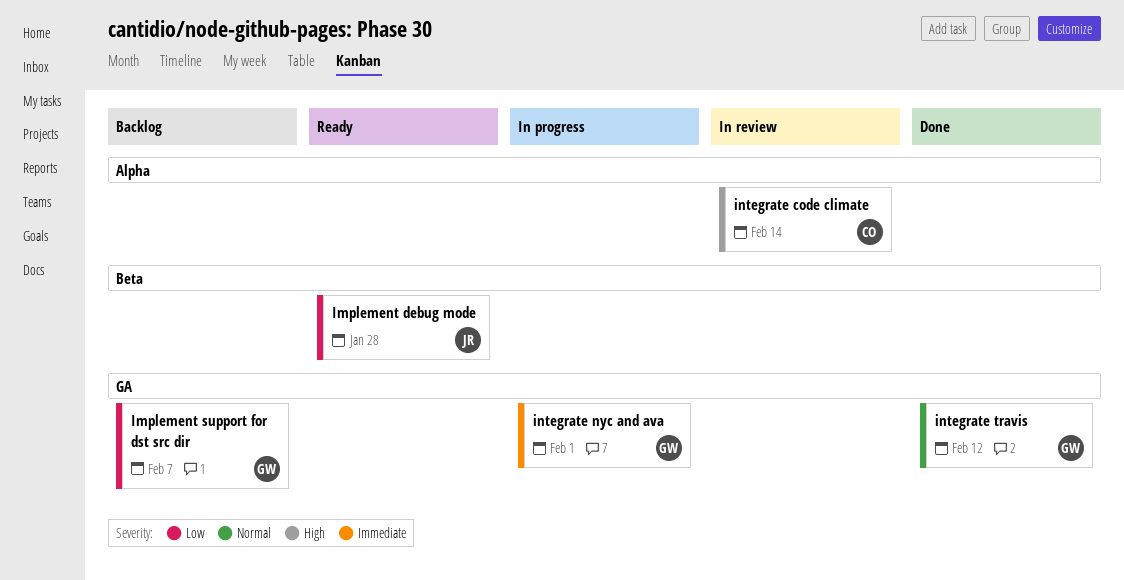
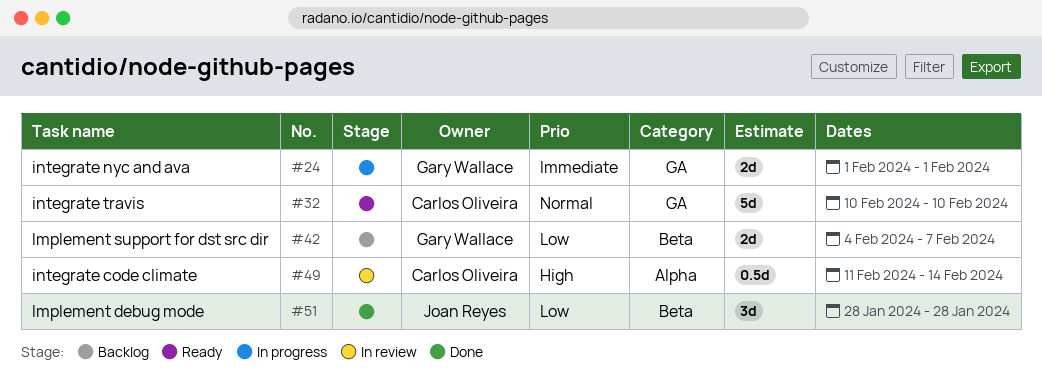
Implement debug mode, status: Ready -> Done
Implement support for dst src dir, label: GA -> Beta
integrate travis, status: Done -> Ready
integrate travis, owner: Gary Wallace -> Carlos Oliveira
integrate travis, due: Feb 12 -> Feb 10

